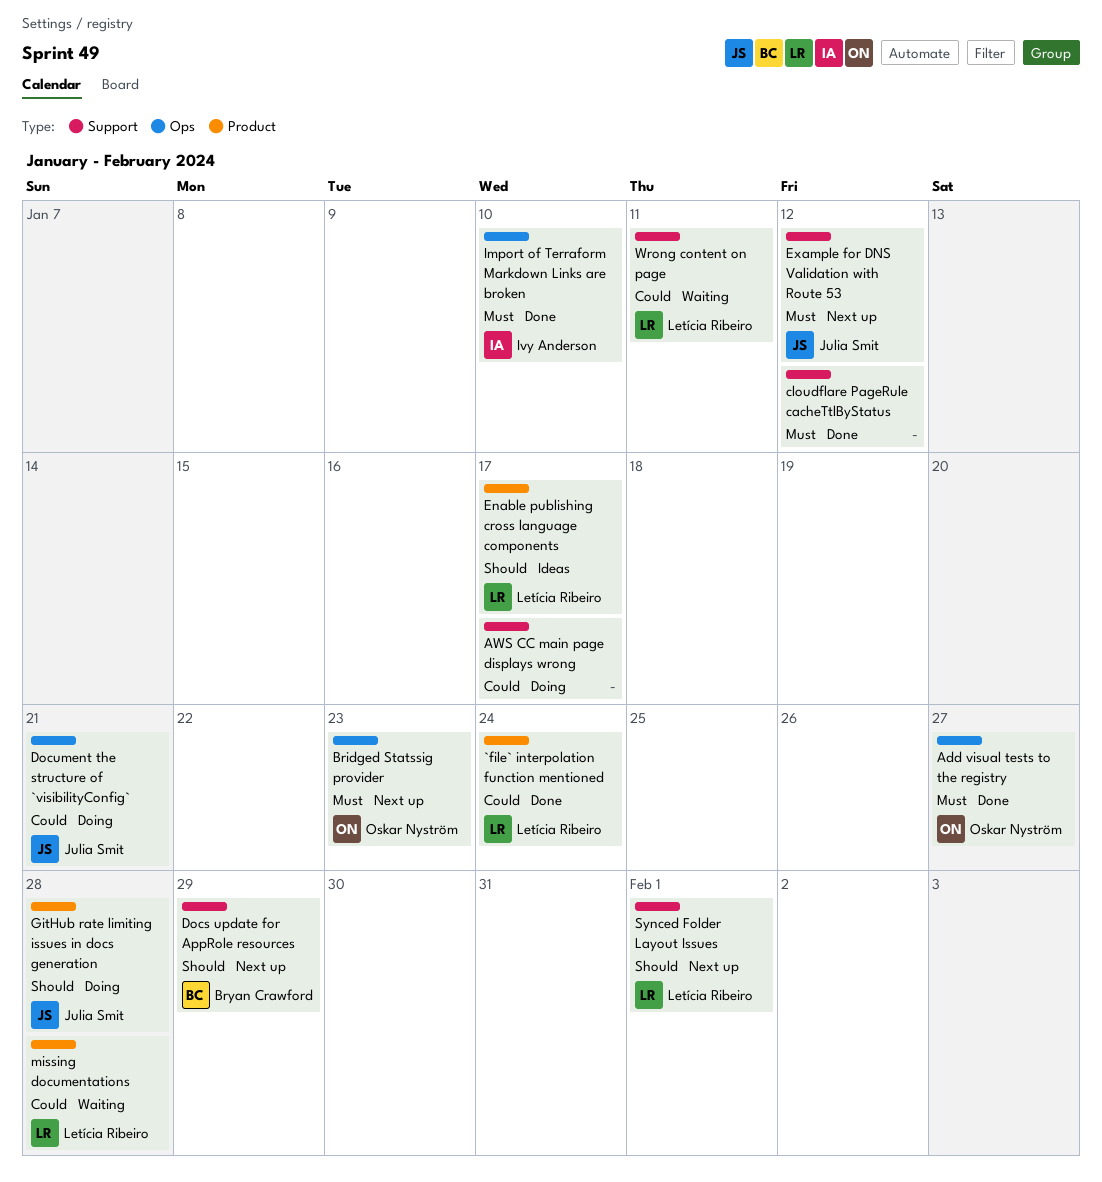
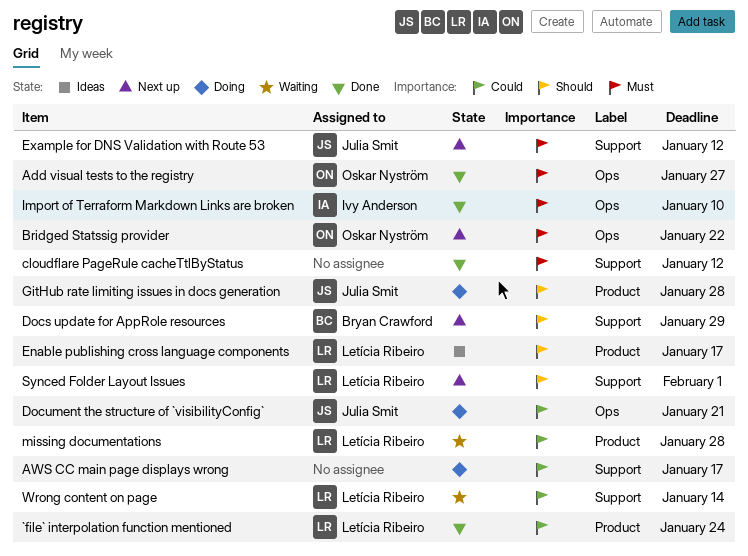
Bridged Statssig provider, due: Jan 23 -> Jan 22
Wrong content on page, due: Jan 11 -> Jan 14

